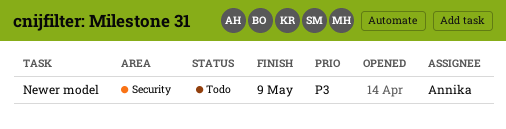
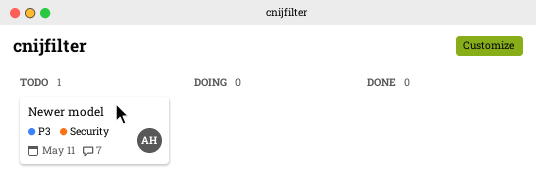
Newer model, due: May 9 -> May 11

